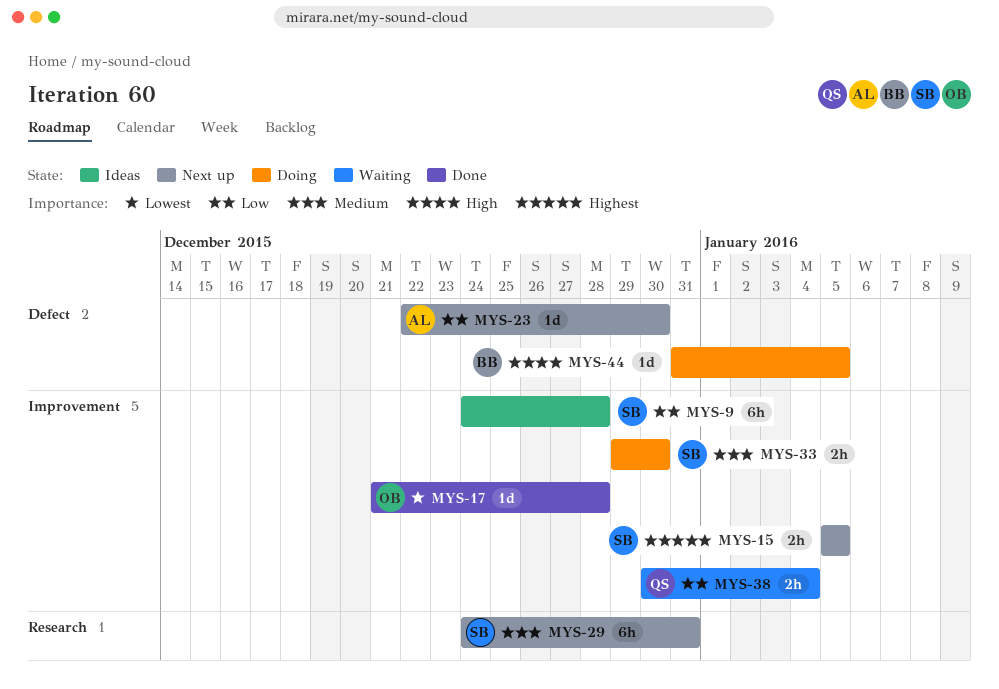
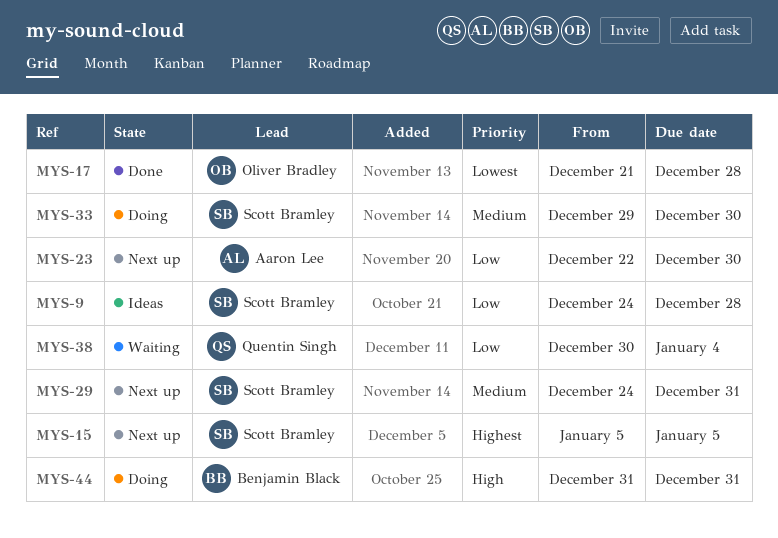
MYS-44, due: Jan 5 -> Dec 31

